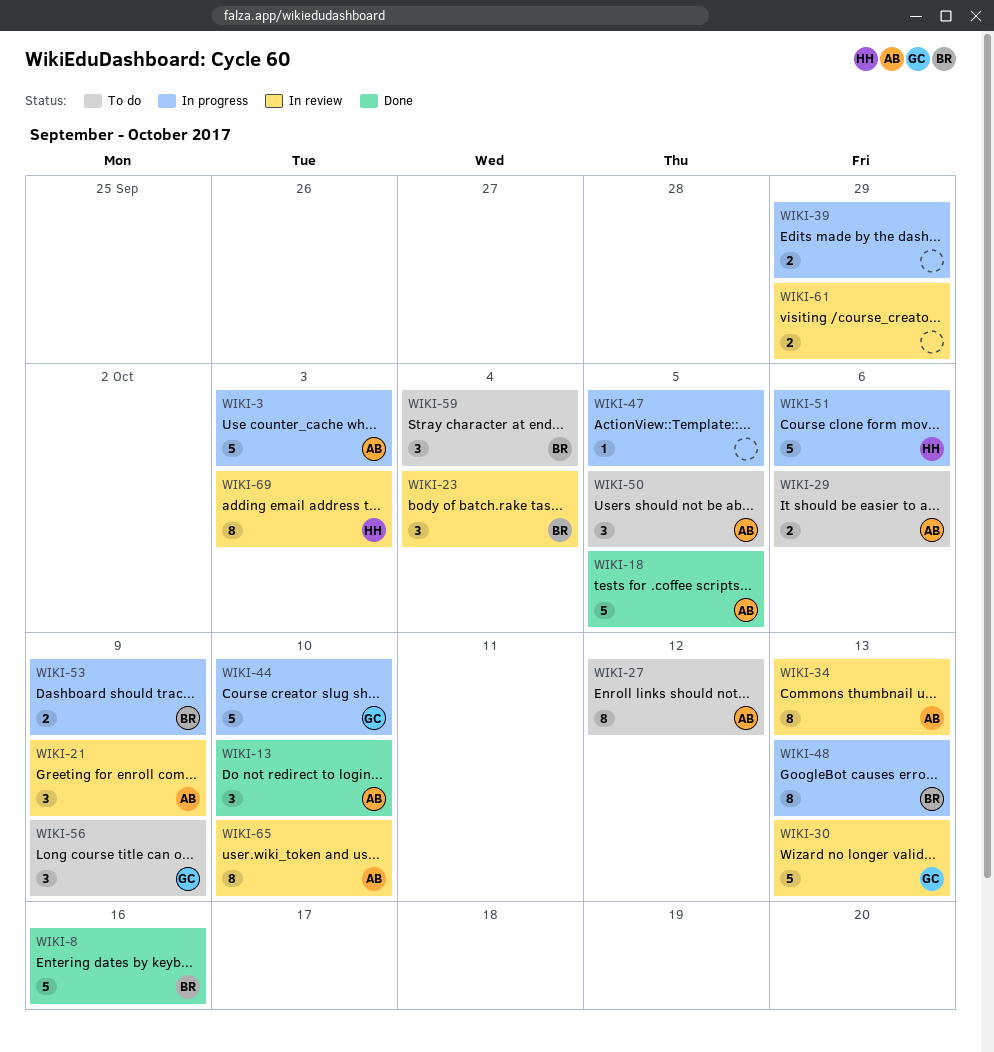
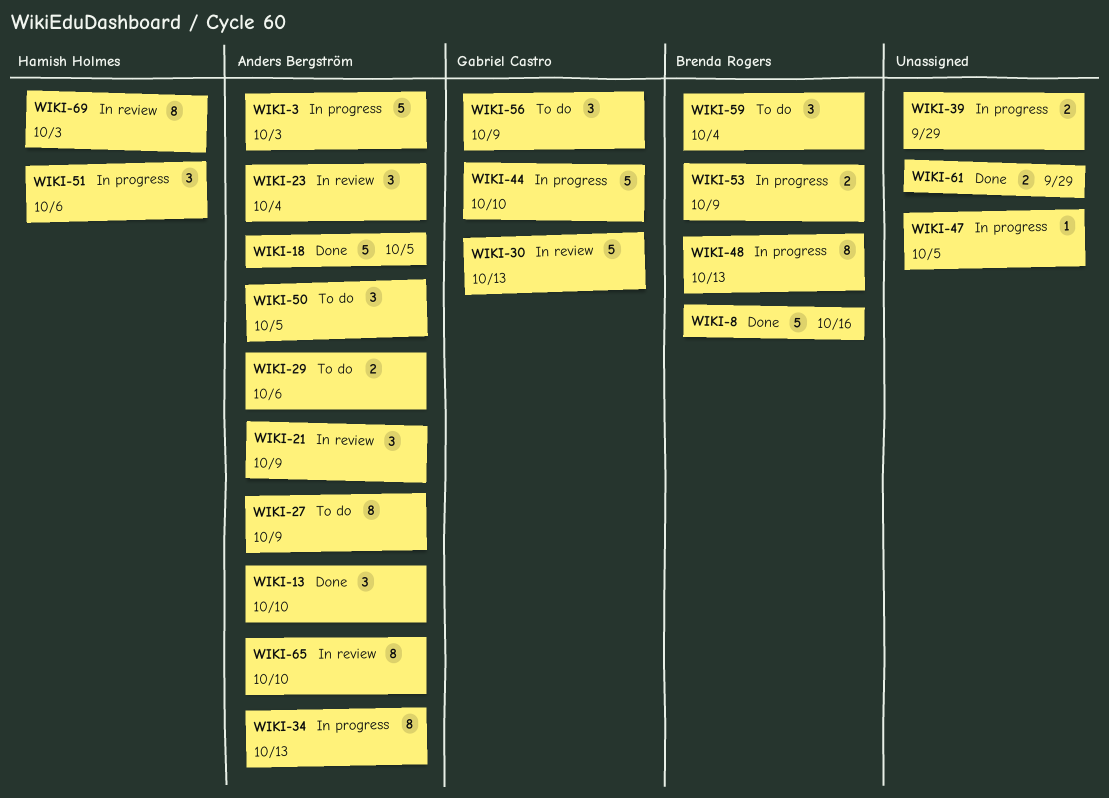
WIKI-23, owner: Brenda Rogers -> Anders Bergström
WIKI-27, due: Oct 12 -> Oct 9
WIKI-34, status: In review -> In progress
WIKI-51, estimate: 5 -> 3
WIKI-61, status: In review -> Done

